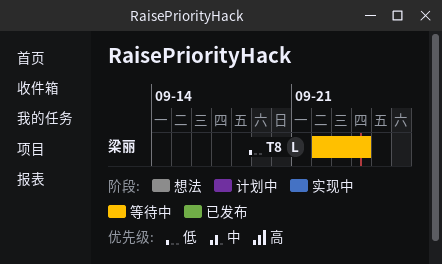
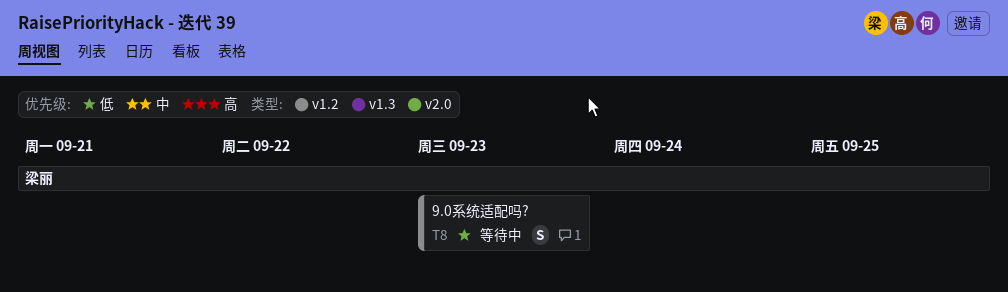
T8, estimate: L -> S
T8, due: Sep 24 -> Sep 23

